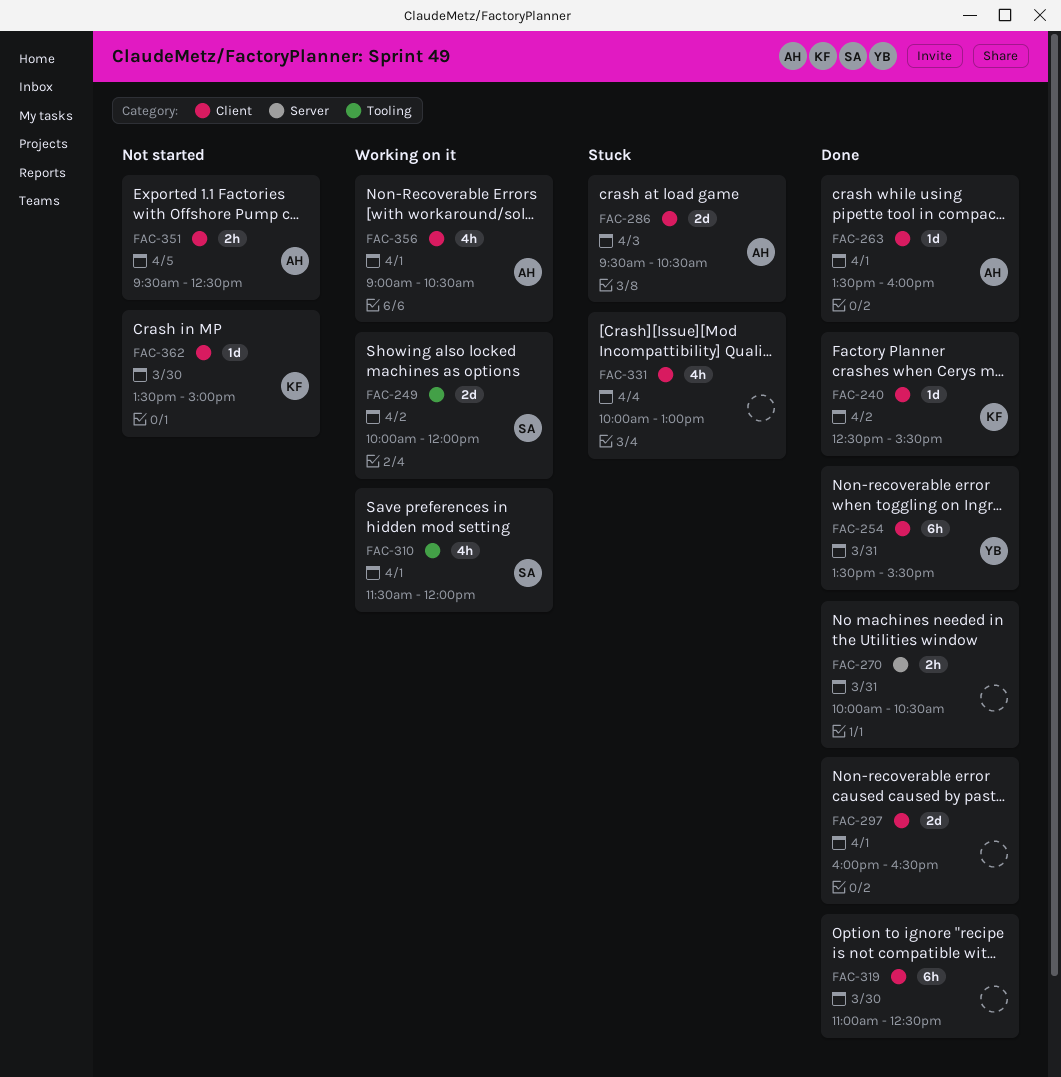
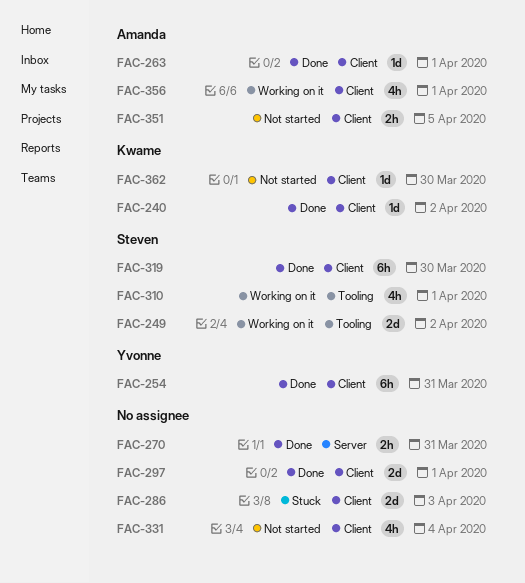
FAC-286, owner: Amanda -> none
FAC-319, owner: none -> Steven
FAC-331, status: Stuck -> Not started

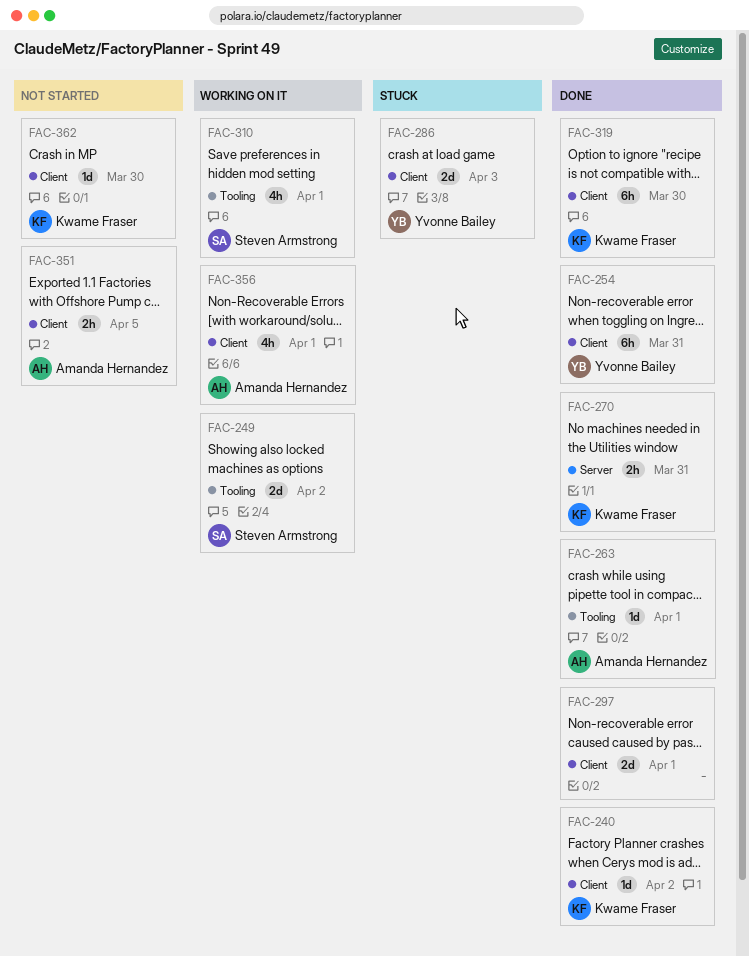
FAC-263, label: Client -> Tooling
FAC-270, owner: none -> Kwame Fraser
FAC-286, owner: none -> Yvonne Bailey
FAC-319, owner: Steven Armstrong -> Kwame Fraser
FAC-331: present -> none

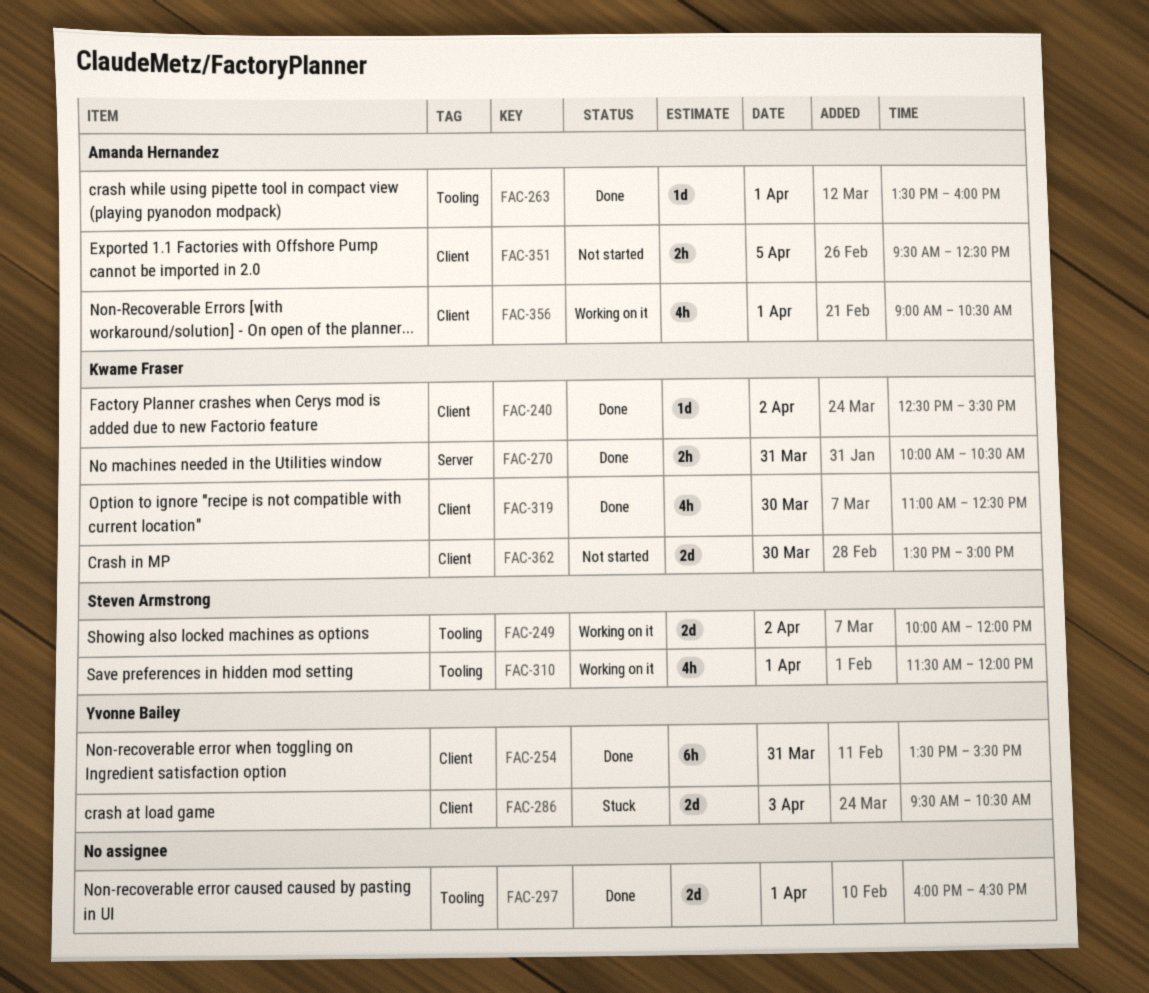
FAC-297, label: Client -> Tooling
FAC-319, estimate: 6h -> 4h
FAC-362, estimate: 1d -> 2d

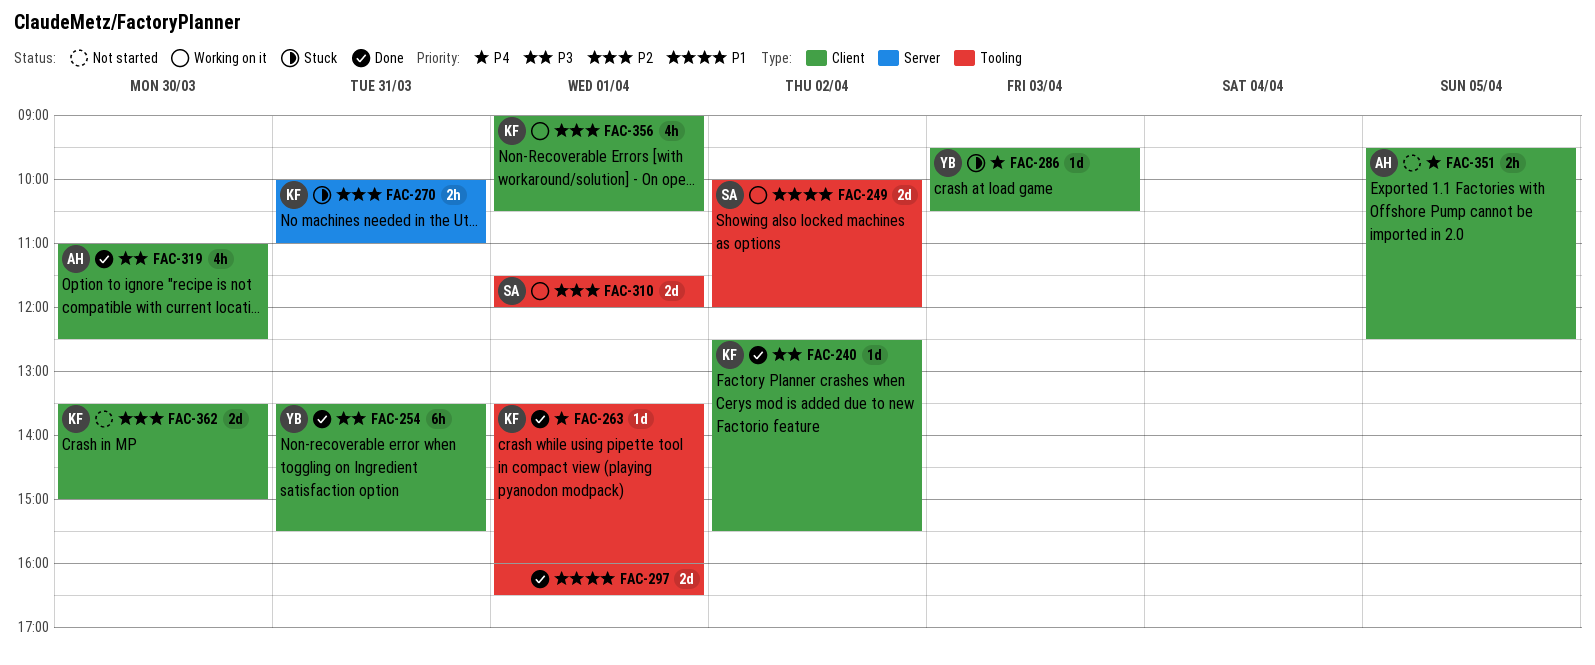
FAC-263, owner: Amanda Hernandez -> Kwame Fraser
FAC-270, status: Done -> Stuck
FAC-270, ends: 10:30 -> 11:00
FAC-286, estimate: 2d -> 1d
FAC-310, estimate: 4h -> 2d
FAC-319, owner: Kwame Fraser -> Amanda Hernandez
FAC-356, owner: Amanda Hernandez -> Kwame Fraser

